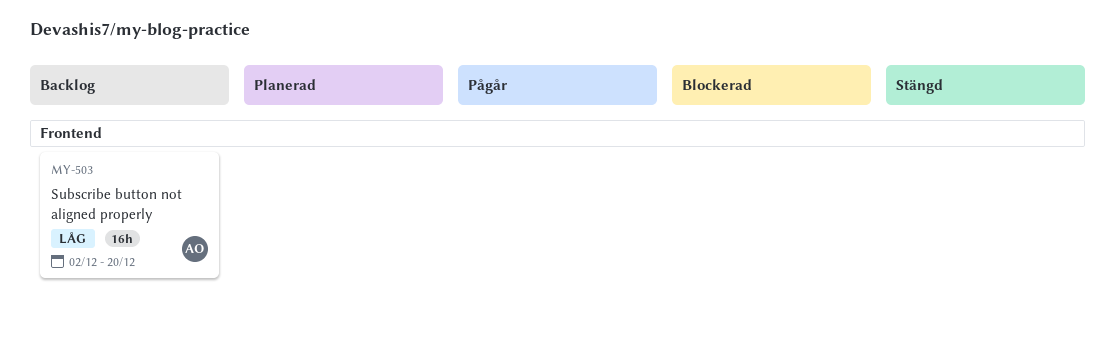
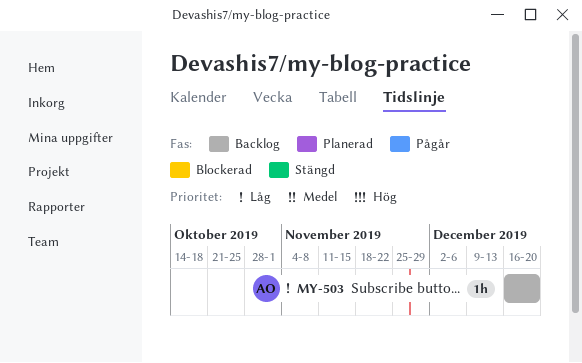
MY-503, estimate: 16h -> 1h
MY-503, start: Dec 2 -> Dec 16

